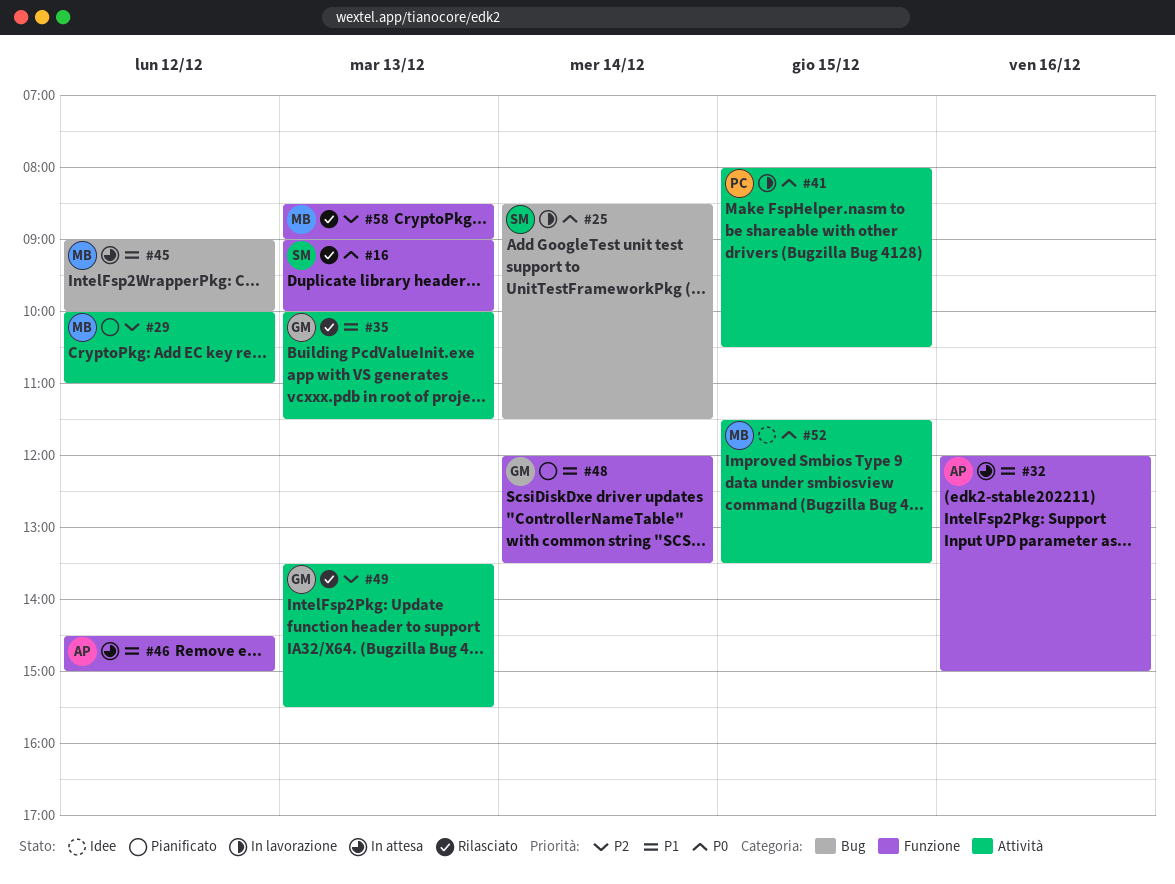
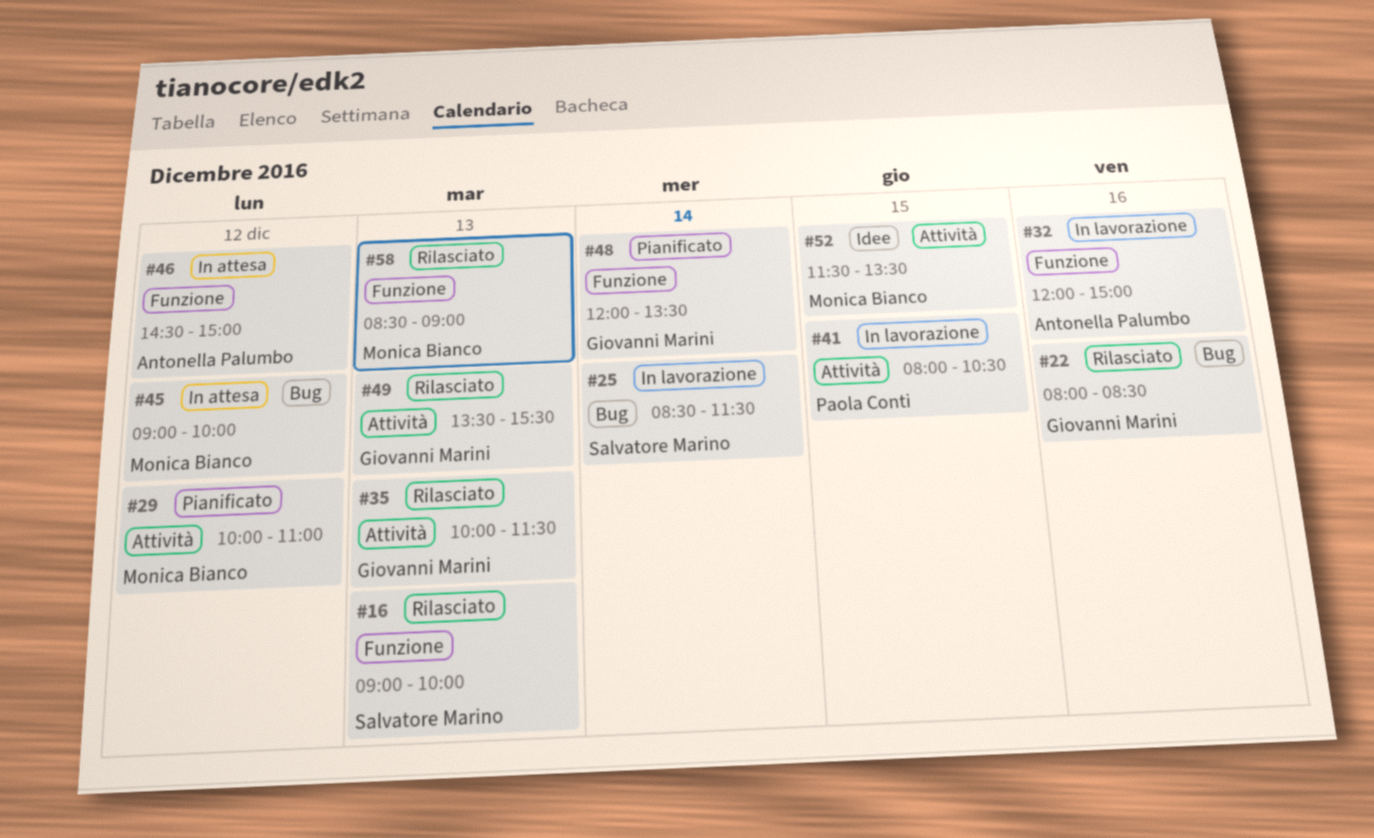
#22: none -> present
#32, status: In attesa -> In lavorazione

